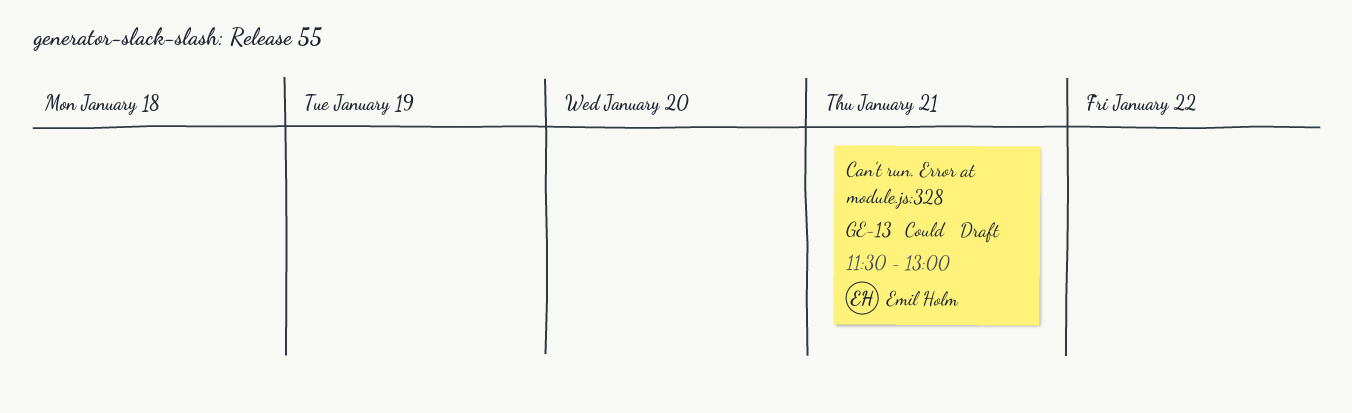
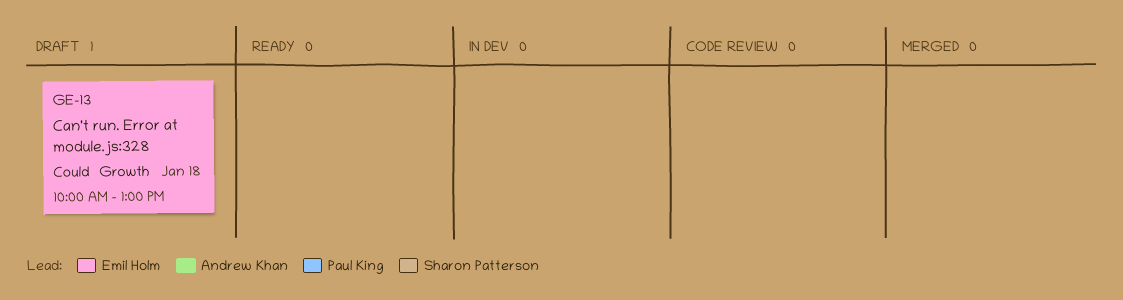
GE-13, day: Jan 21 -> Jan 18
GE-13, begins: 11:30 -> 10:00

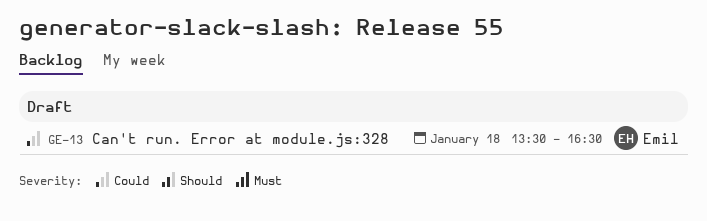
GE-13, begins: 10:00 -> 13:30
GE-13, ends: 13:00 -> 16:30

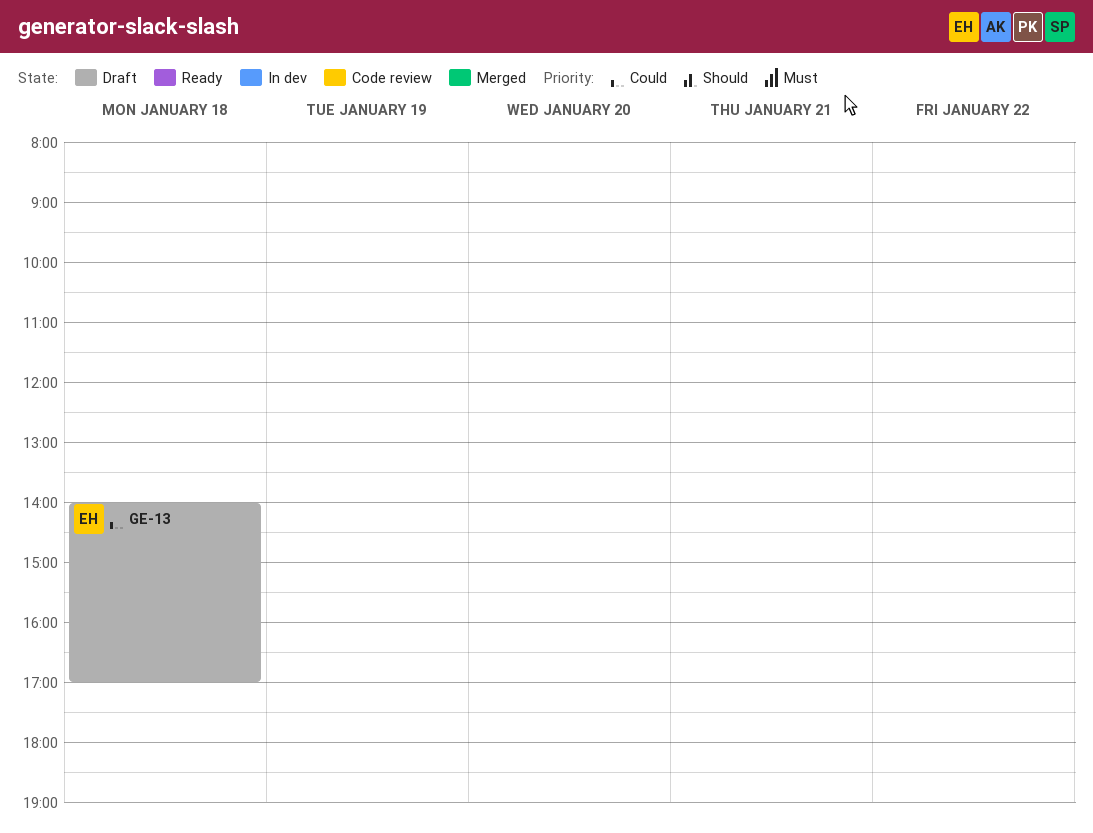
GE-13, begins: 13:30 -> 14:00
GE-13, ends: 16:30 -> 17:00

